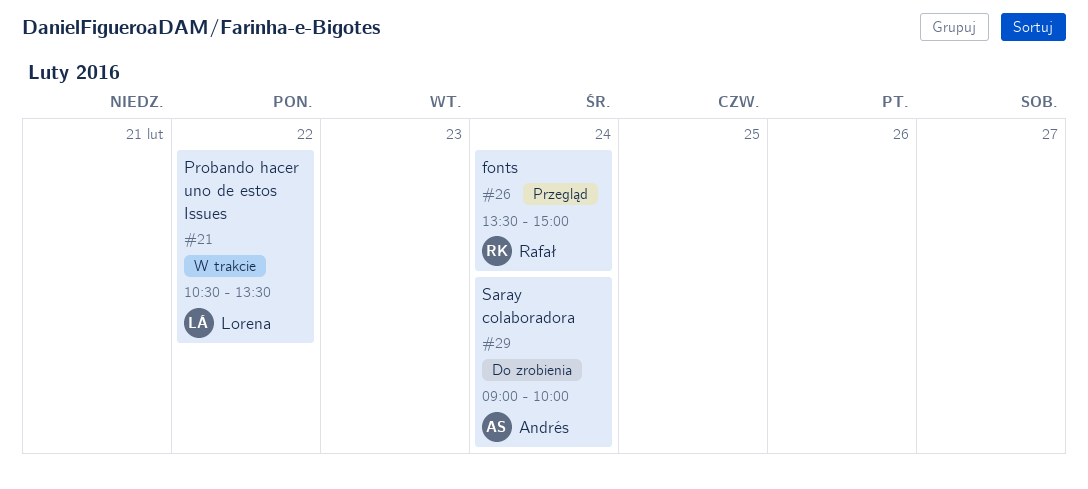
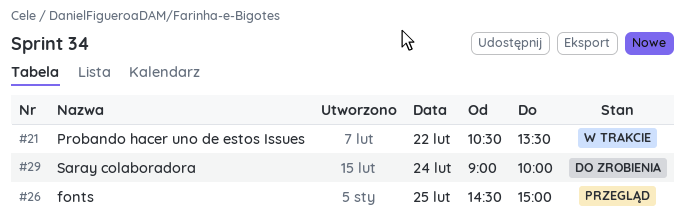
#26, day: Feb 24 -> Feb 25
#26, begins: 13:30 -> 14:30

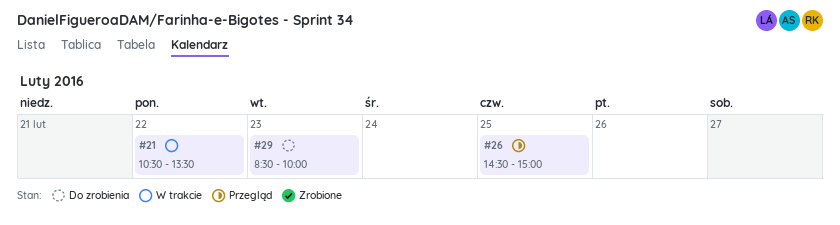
#29, day: Feb 24 -> Feb 23
#29, begins: 09:00 -> 08:30

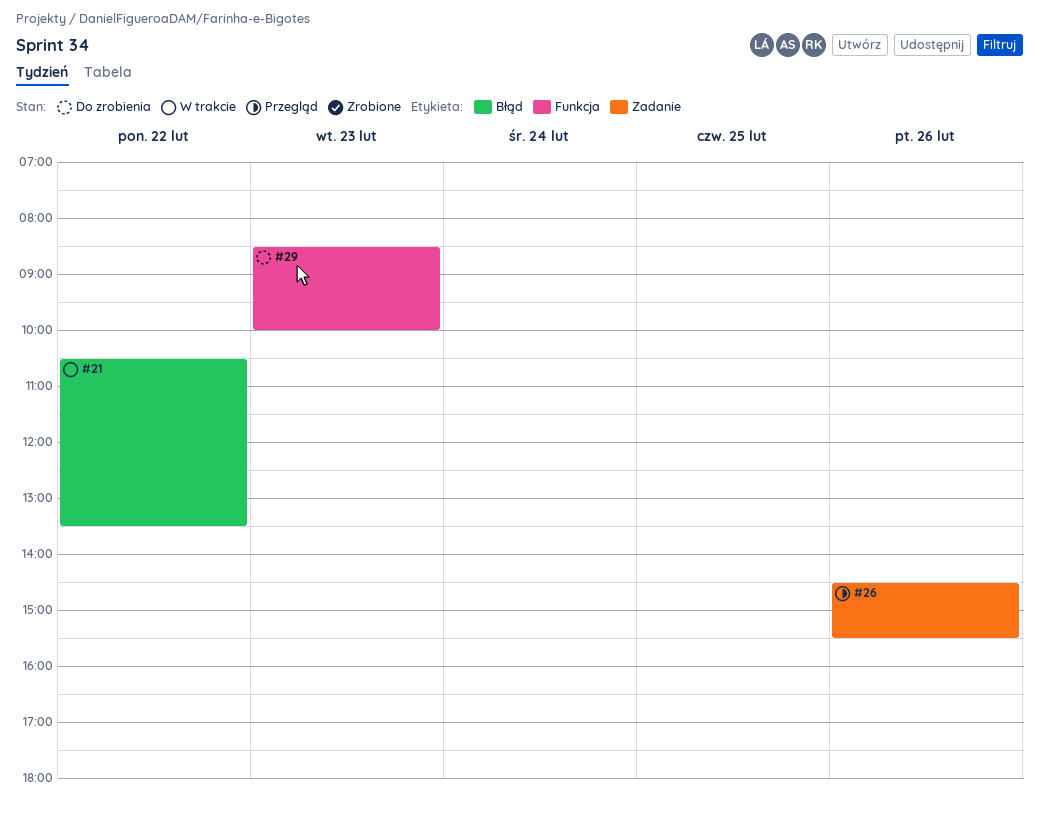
#26, day: Feb 25 -> Feb 26
#26, ends: 15:00 -> 15:30

